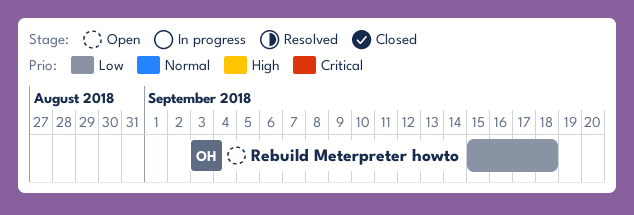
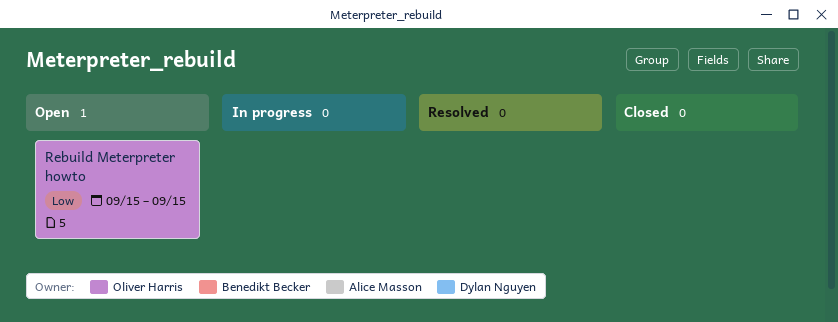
Rebuild Meterpreter howto, due: Sep 18 -> Sep 15

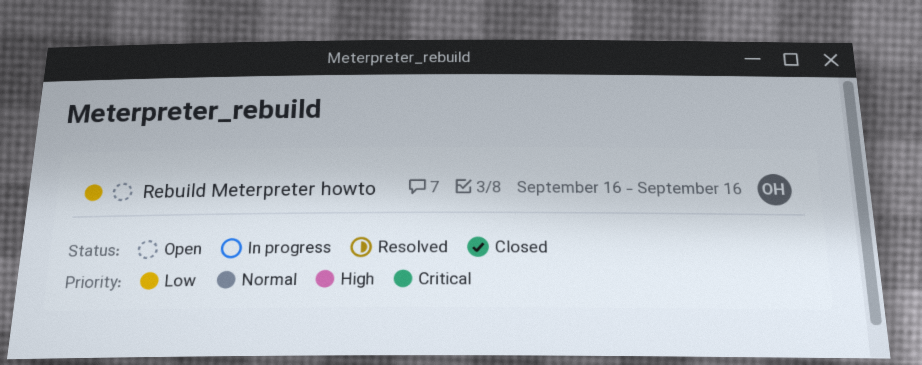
Rebuild Meterpreter howto, start: Sep 15 -> Sep 16
Rebuild Meterpreter howto, due: Sep 15 -> Sep 16

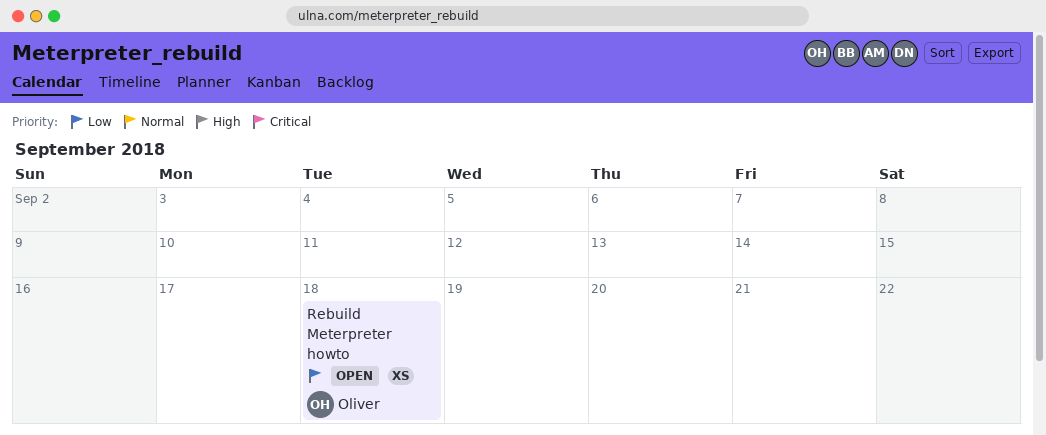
Rebuild Meterpreter howto, due: Sep 16 -> Sep 18

